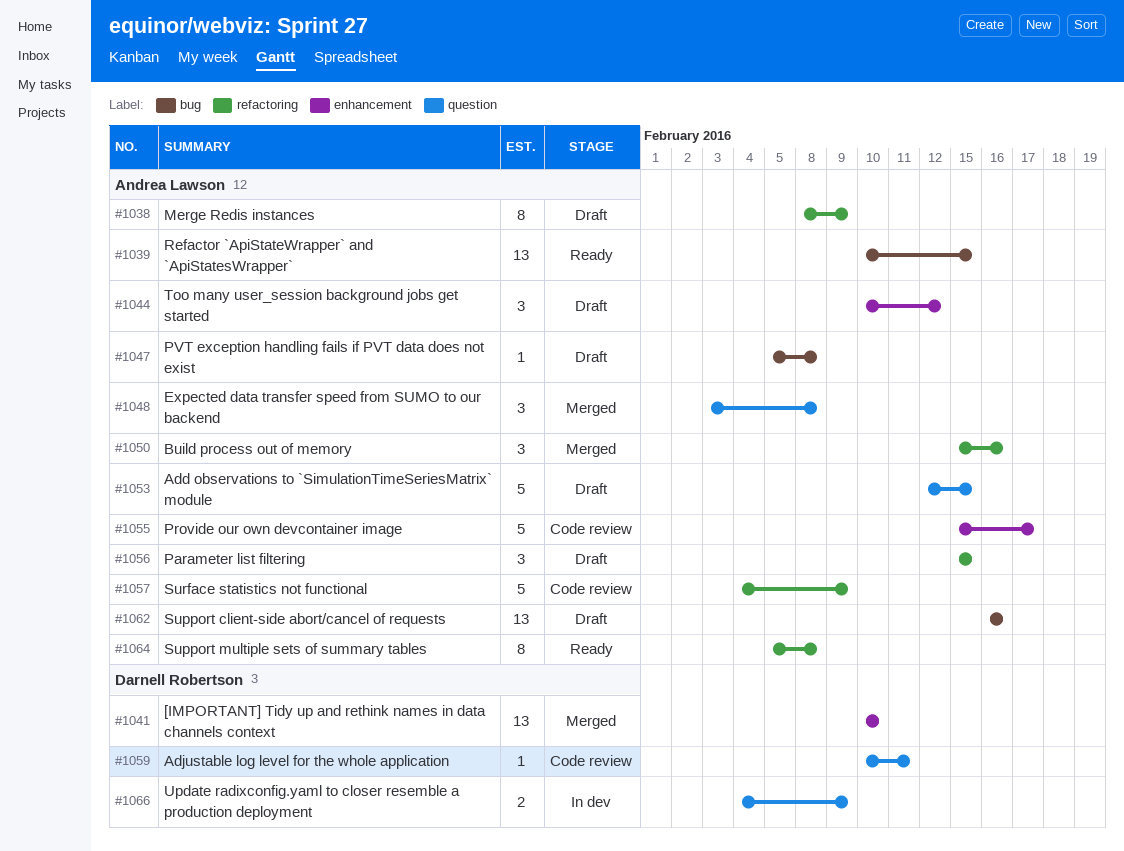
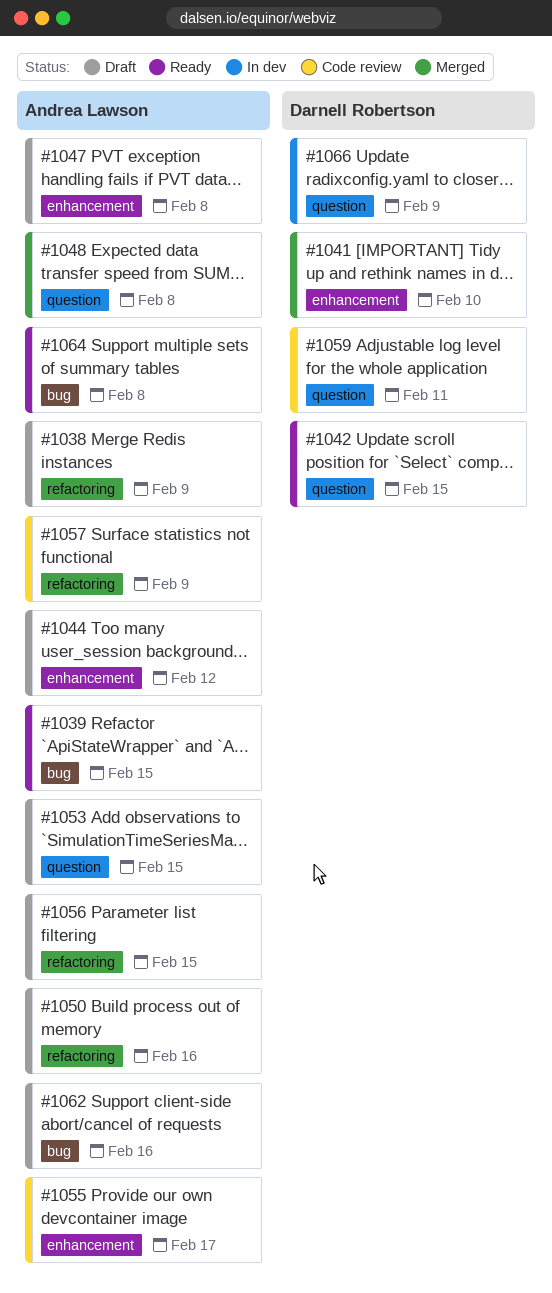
#1042: none -> present
#1047, label: bug -> enhancement
#1050, status: Merged -> Draft
#1064, label: refactoring -> bug

